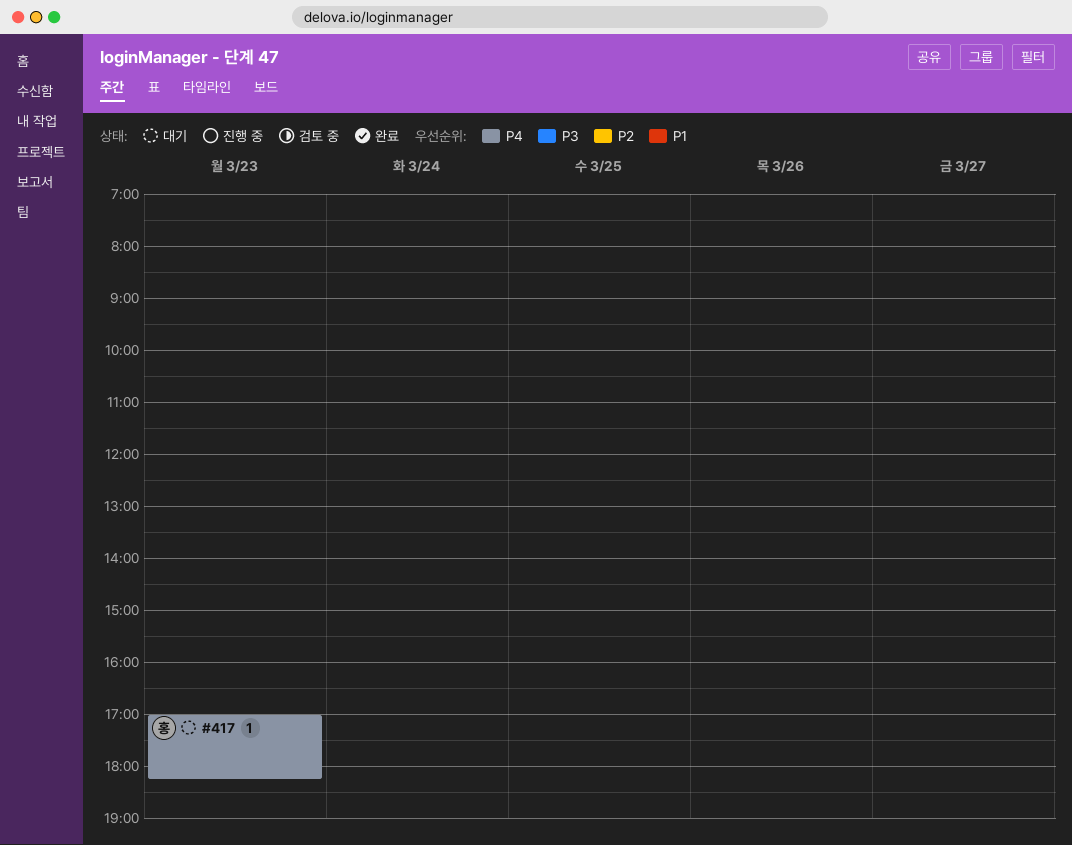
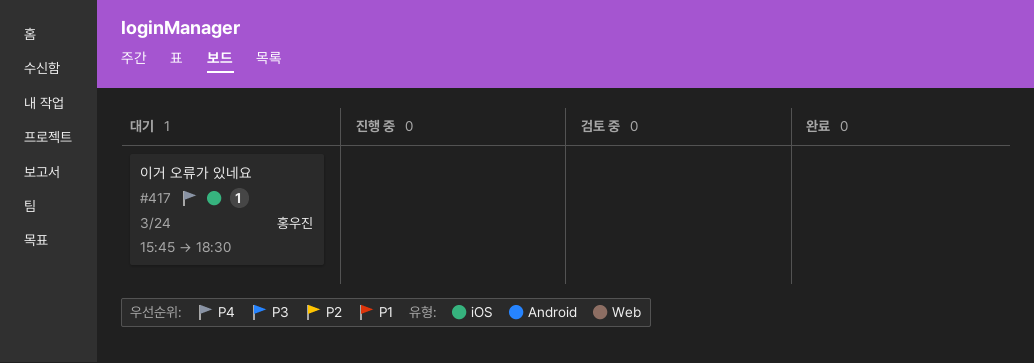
#417, day: Mar 23 -> Mar 24
#417, begins: 17:00 -> 15:45
#417, ends: 18:15 -> 18:30

